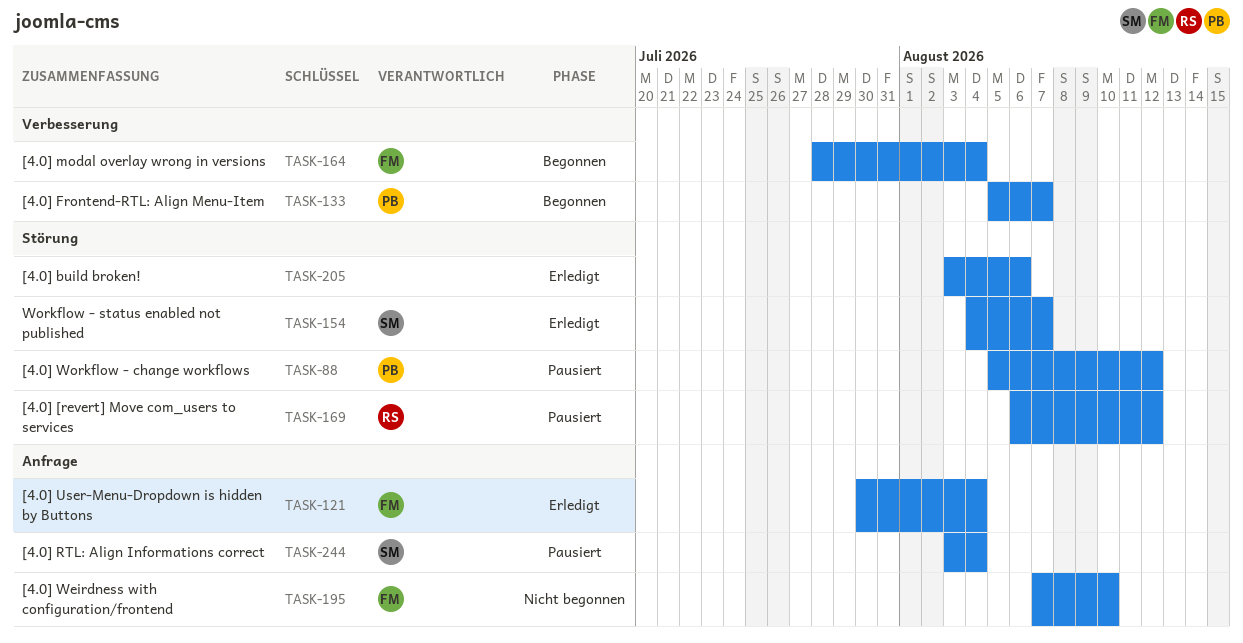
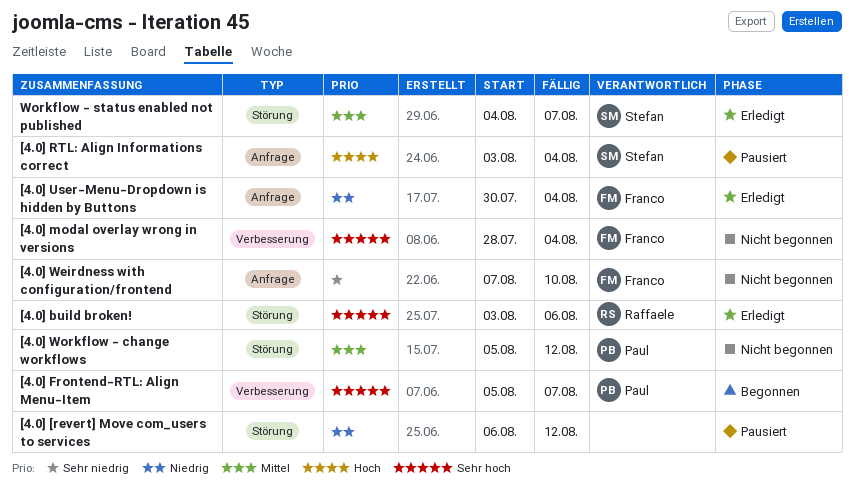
[4.0] [revert] Move com_users to services, owner: Raffaele -> none
[4.0] build broken!, owner: none -> Raffaele
[4.0] modal overlay wrong in versions, status: Begonnen -> Nicht begonnen
[4.0] Workflow - change workflows, status: Pausiert -> Nicht begonnen

